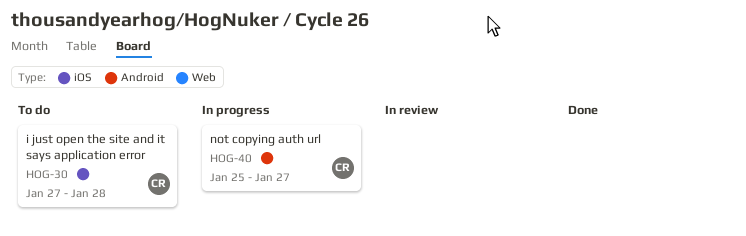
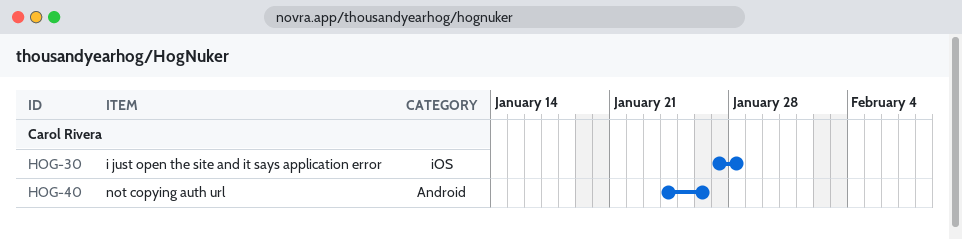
HOG-40, start: Jan 25 -> Jan 24
HOG-40, due: Jan 27 -> Jan 26

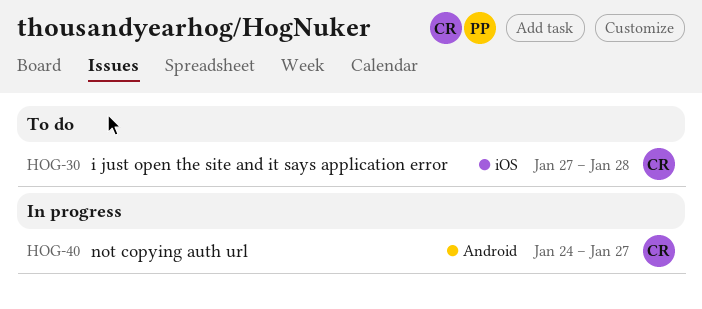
HOG-40, due: Jan 26 -> Jan 27

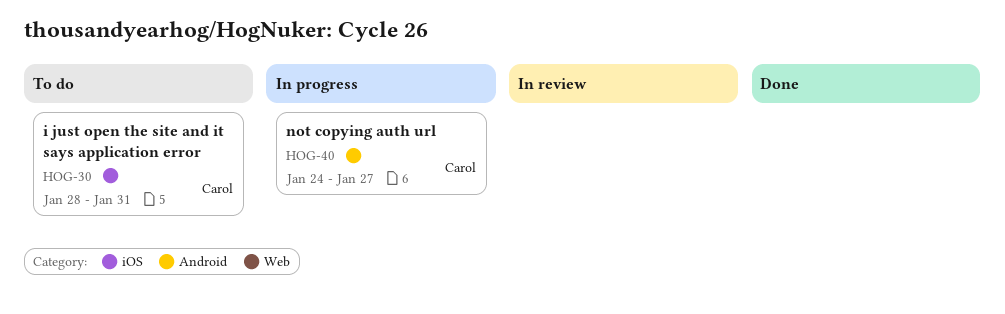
HOG-30, start: Jan 27 -> Jan 28
HOG-30, due: Jan 28 -> Jan 31

